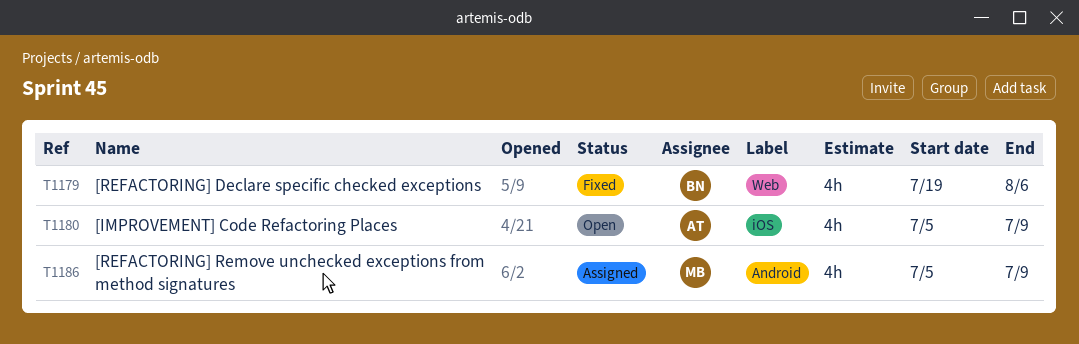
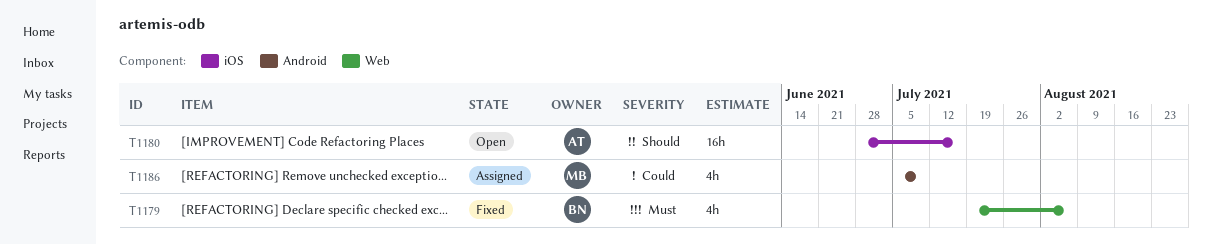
T1180, estimate: 4h -> 16h
T1180, start: Jul 5 -> Jun 28
T1180, due: Jul 9 -> Jul 16

